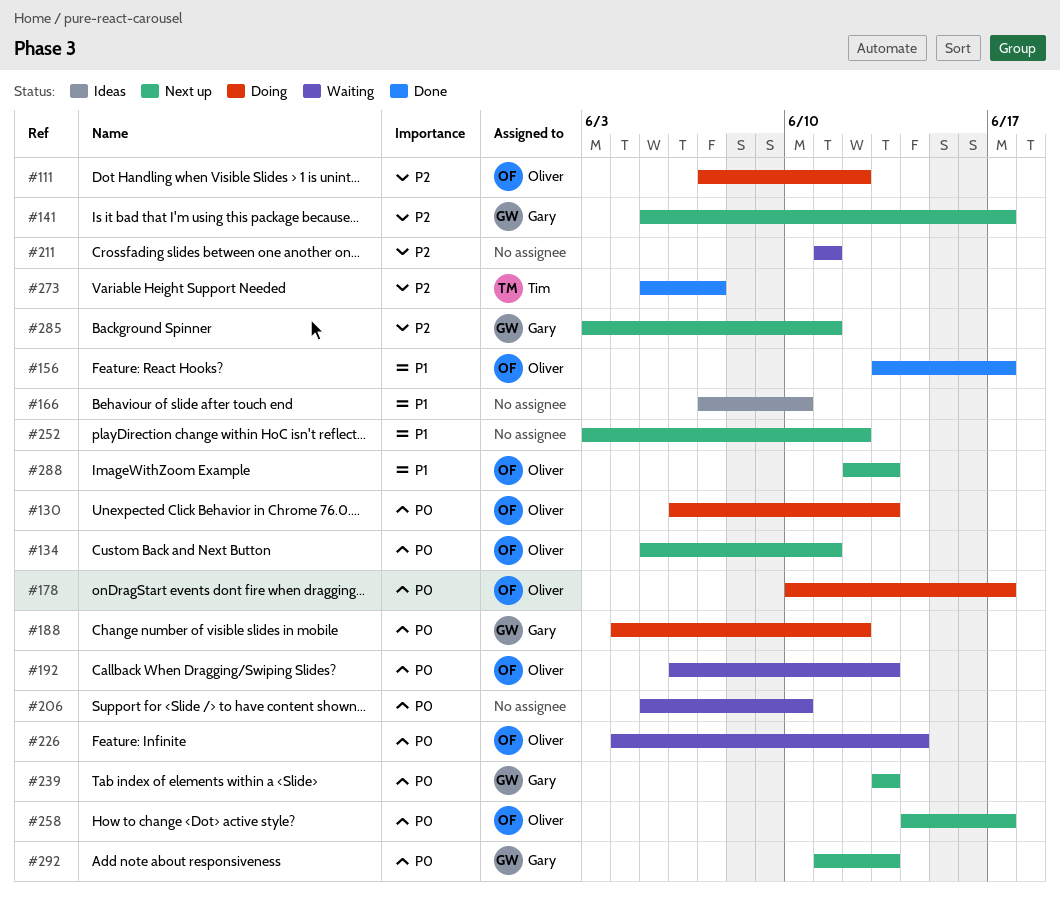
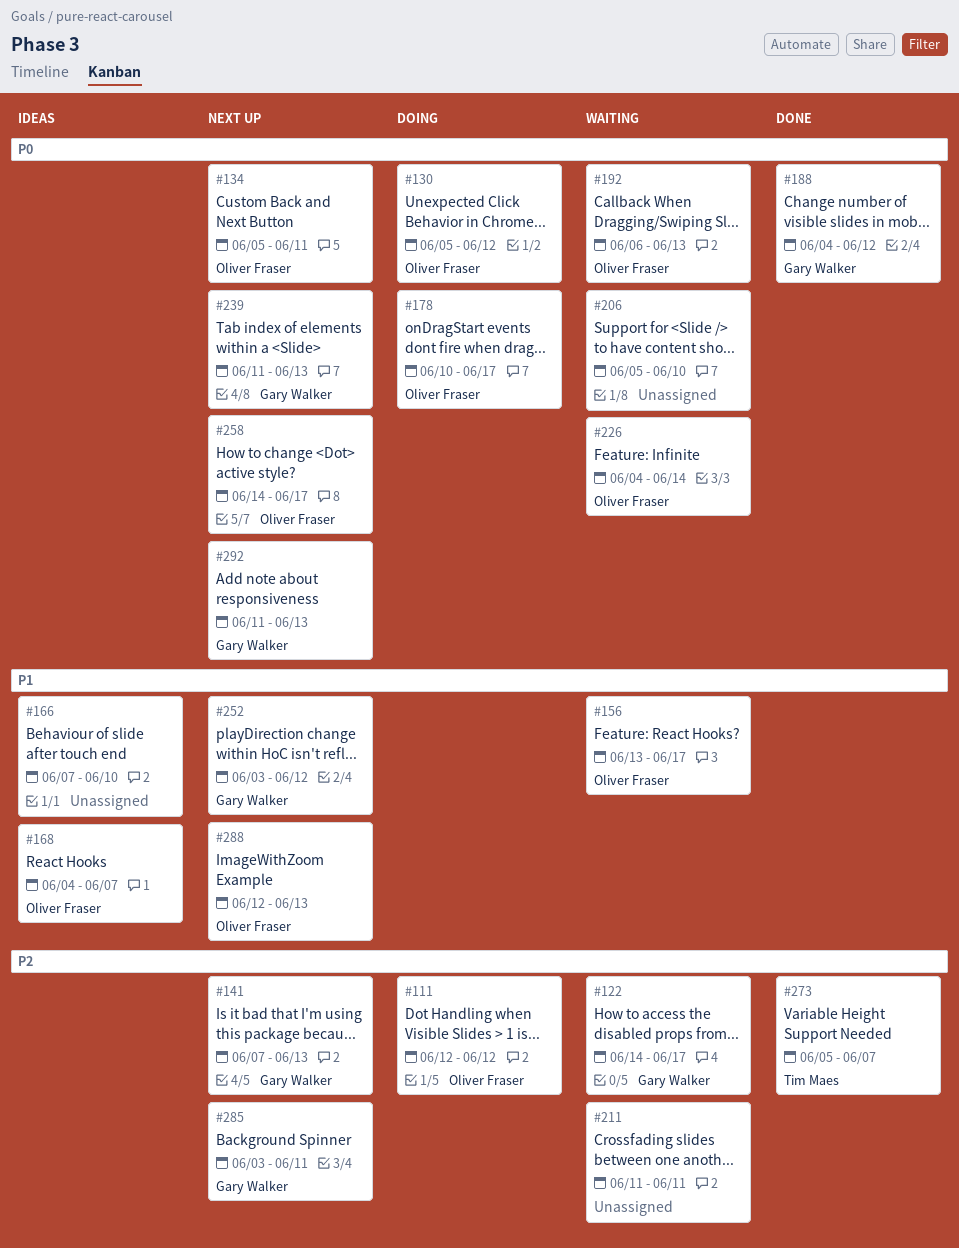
#111, start: Jun 7 -> Jun 12
#122: none -> present
#130, start: Jun 6 -> Jun 5
#130, due: Jun 13 -> Jun 12
#141, start: Jun 5 -> Jun 7
#141, due: Jun 17 -> Jun 13
#156, status: Done -> Waiting
#168: none -> present
#188, status: Doing -> Done
#239, start: Jun 13 -> Jun 11
#252, owner: none -> Gary Walker

